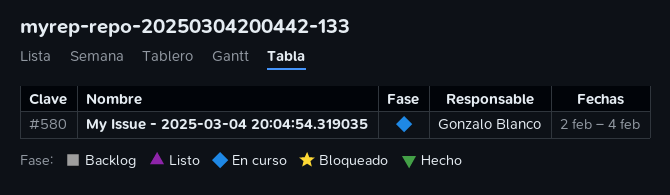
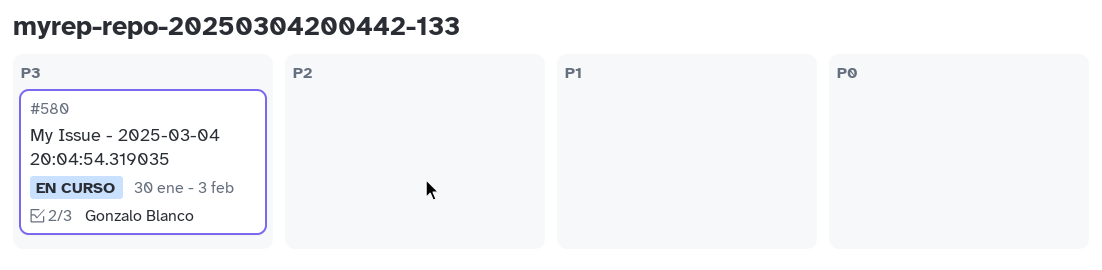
#580, start: Feb 2 -> Jan 30
#580, due: Feb 4 -> Feb 3

